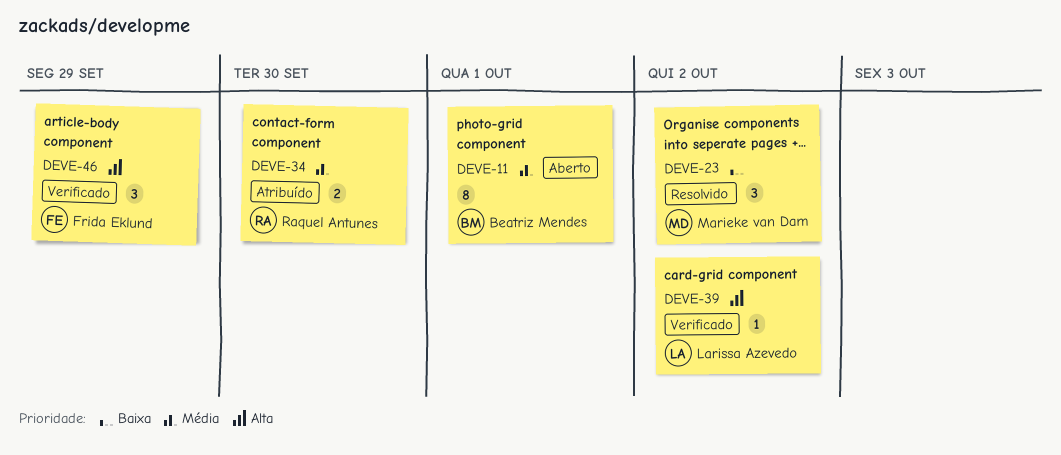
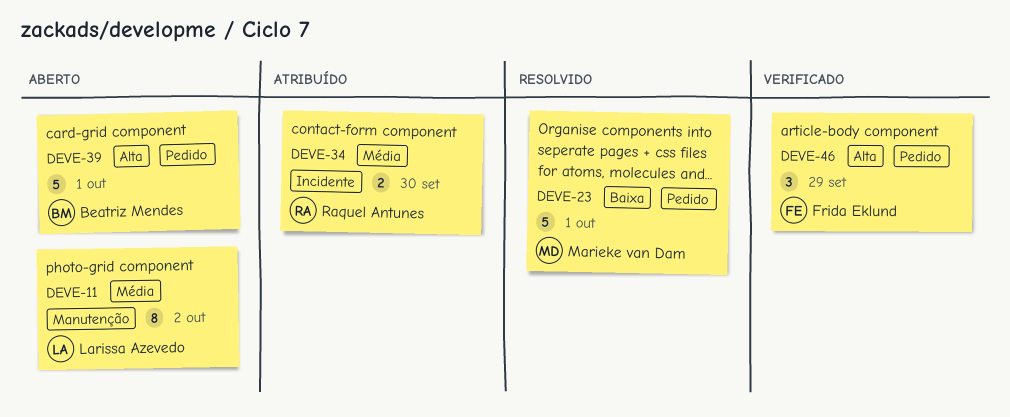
DEVE-11, owner: Beatriz Mendes -> Larissa Azevedo
DEVE-11, due: Oct 1 -> Oct 2
DEVE-23, estimate: 3 -> 5
DEVE-23, due: Oct 2 -> Oct 1
DEVE-39, status: Verificado -> Aberto
DEVE-39, owner: Larissa Azevedo -> Beatriz Mendes
DEVE-39, estimate: 1 -> 5
DEVE-39, due: Oct 2 -> Oct 1

